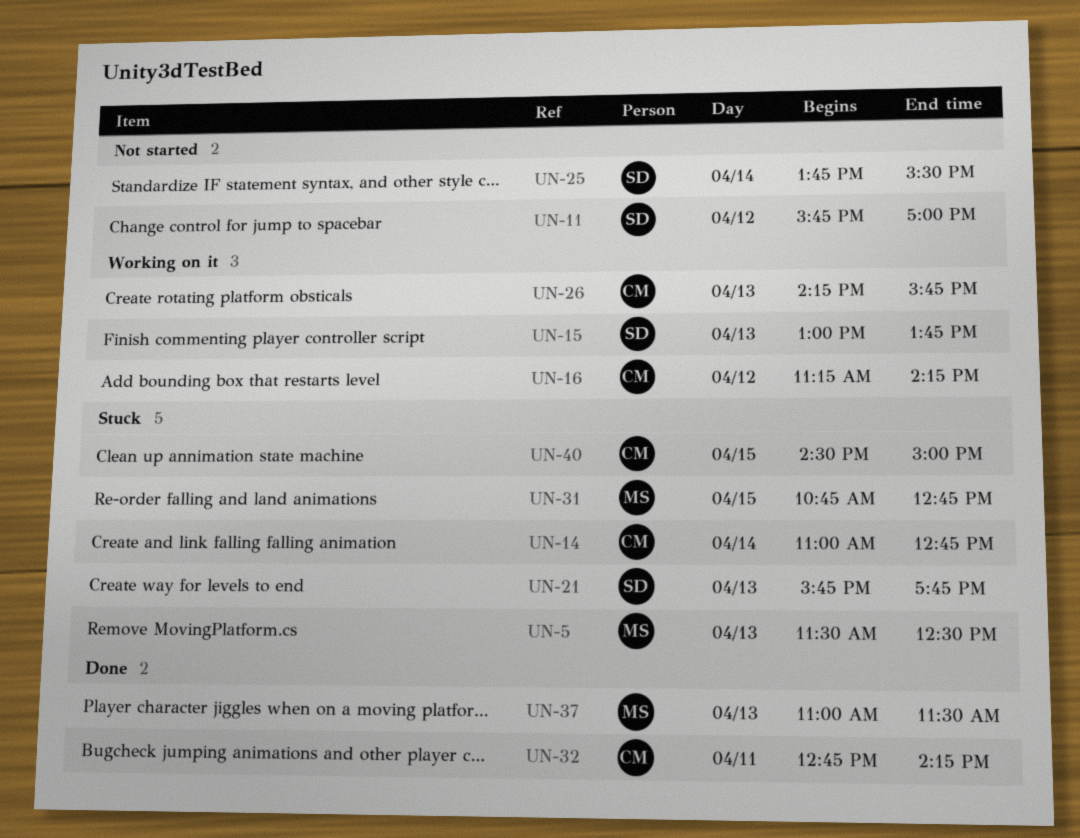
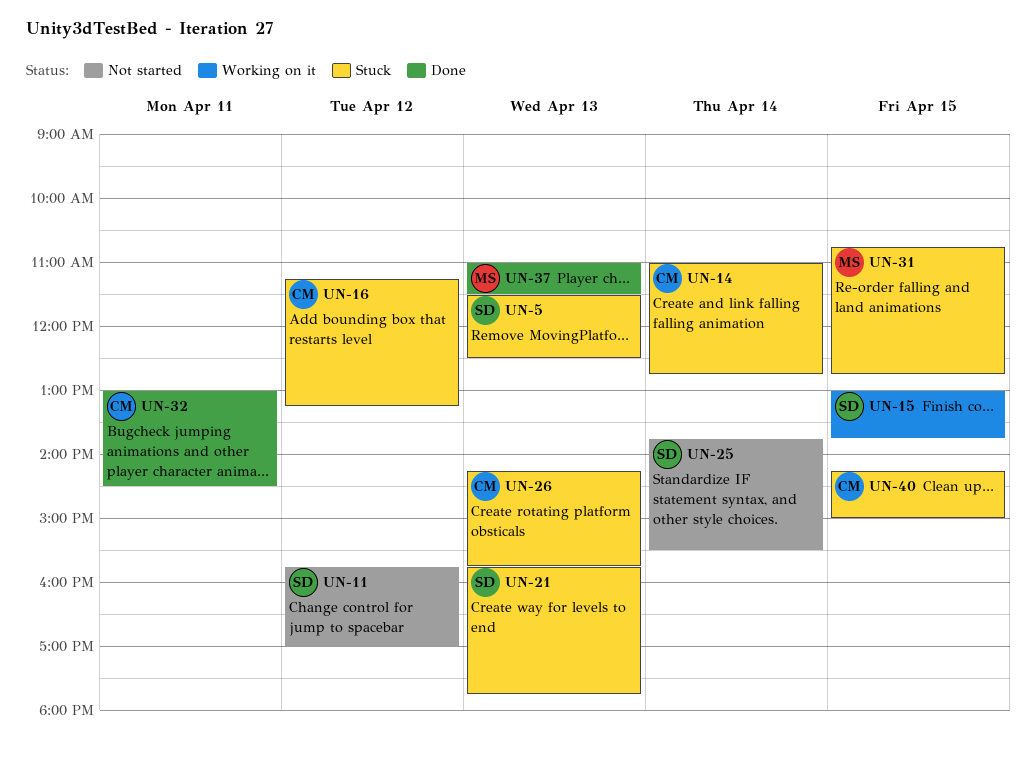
UN-5, owner: MS -> SD
UN-15, day: Apr 13 -> Apr 15
UN-16, status: Working on it -> Stuck
UN-16, ends: 14:15 -> 13:15
UN-26, status: Working on it -> Stuck
UN-32, begins: 12:45 -> 13:00
UN-32, ends: 14:15 -> 14:30
UN-40, begins: 14:30 -> 14:15

